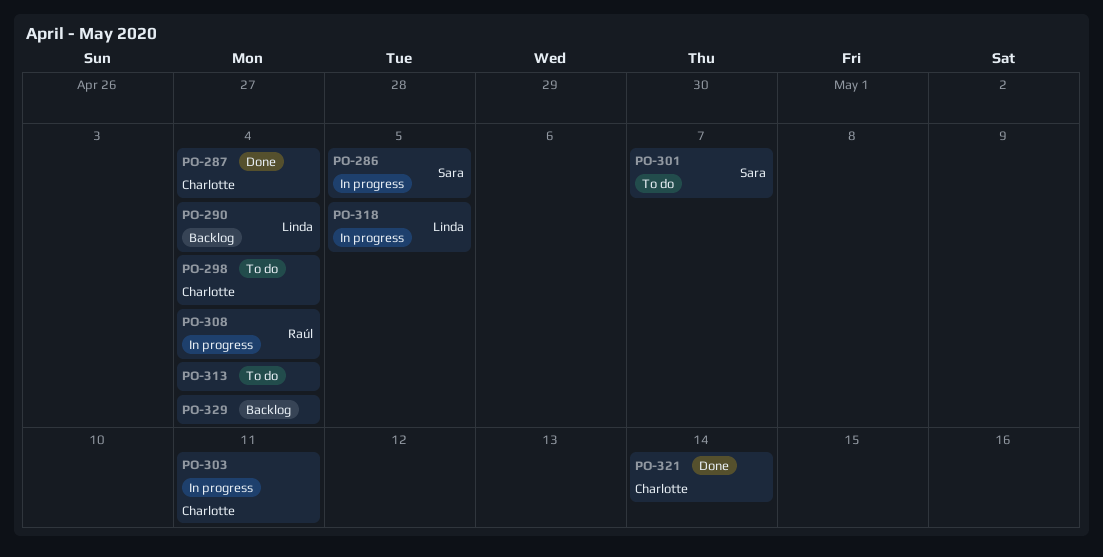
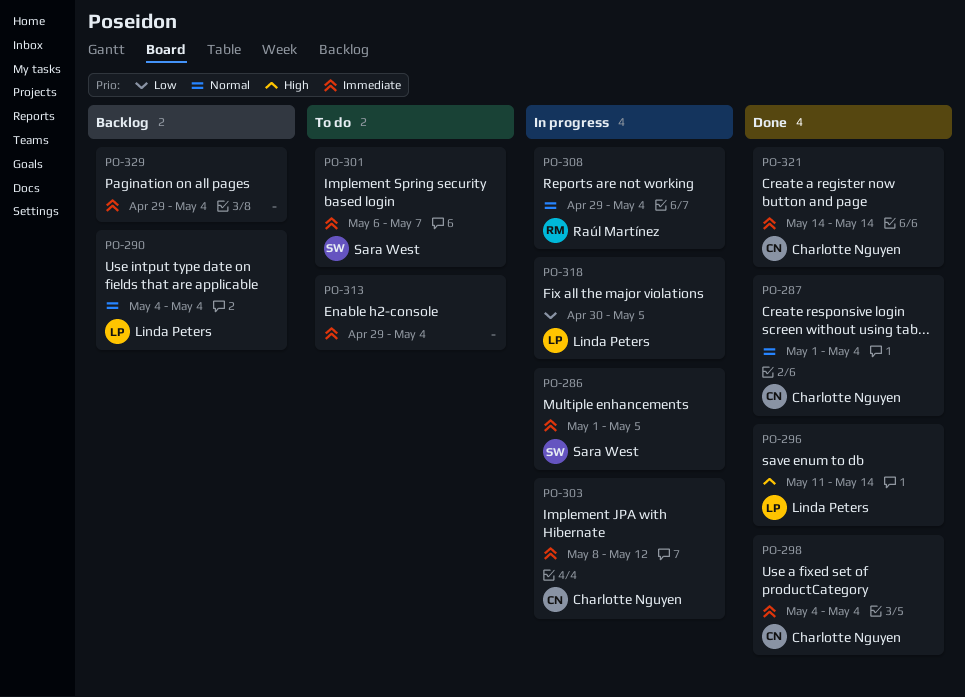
PO-296: none -> present
PO-298, status: To do -> Done
PO-303, due: May 11 -> May 12

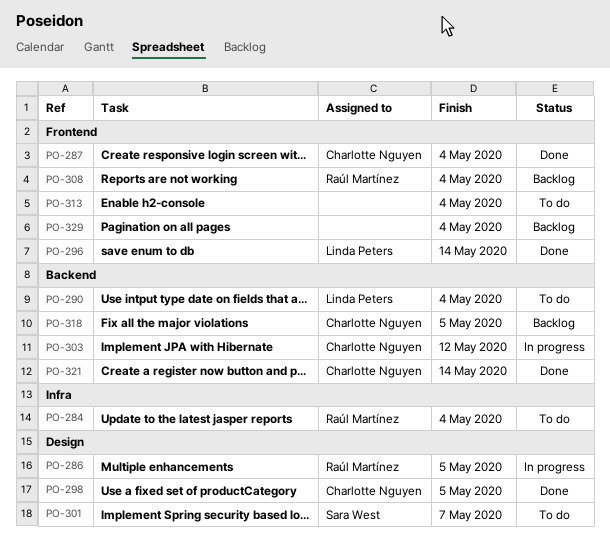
PO-284: none -> present
PO-286, owner: Sara West -> Raúl Martínez
PO-290, status: Backlog -> To do
PO-298, due: May 4 -> May 5
PO-308, status: In progress -> Backlog
PO-318, status: In progress -> Backlog
PO-318, owner: Linda Peters -> Charlotte Nguyen

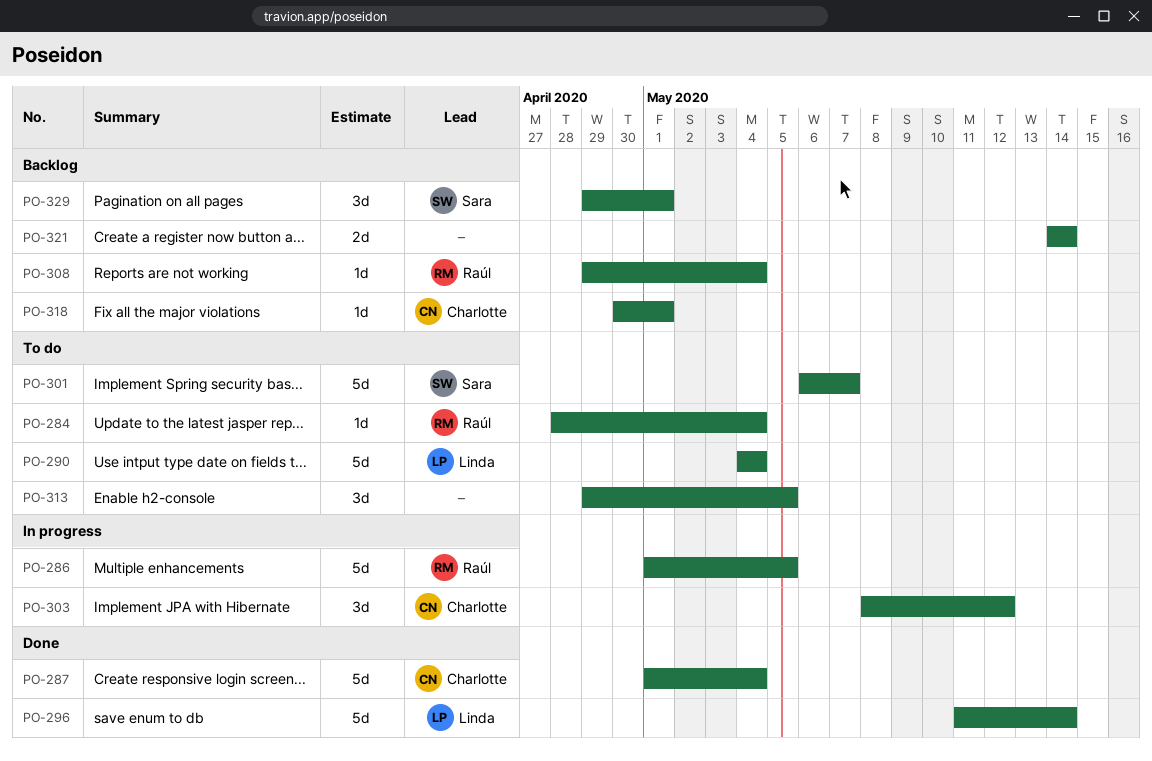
PO-298: present -> none
PO-313, due: May 4 -> May 5
PO-318, due: May 5 -> May 1
PO-321, status: Done -> Backlog
PO-321, owner: Charlotte Nguyen -> none
PO-329, owner: none -> Sara West
PO-329, due: May 4 -> May 1

